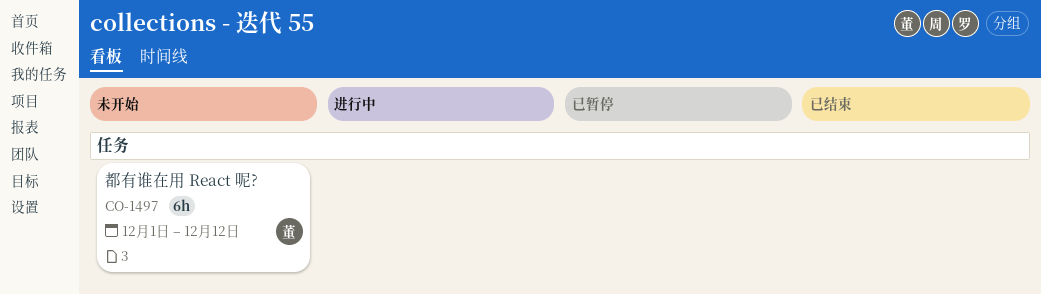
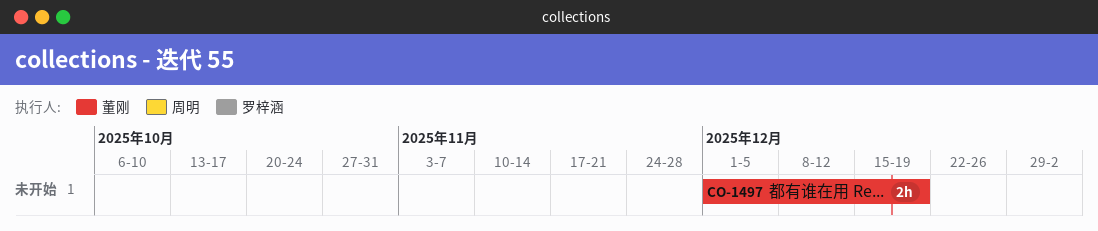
CO-1497, estimate: 6h -> 2h
CO-1497, due: Dec 12 -> Dec 19

